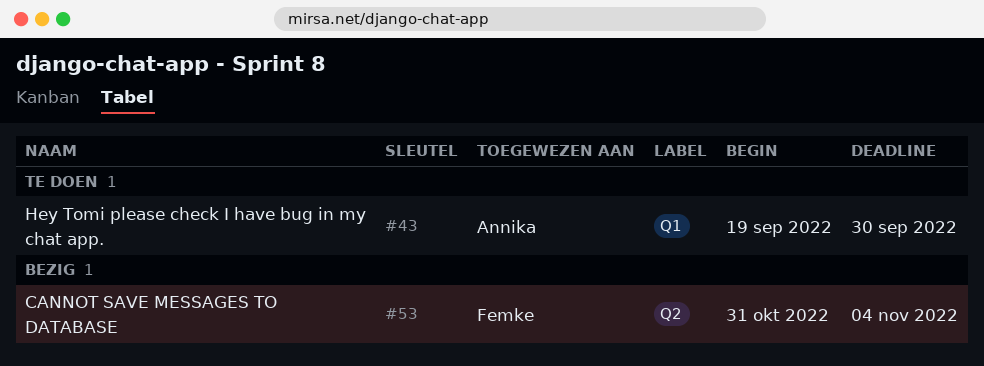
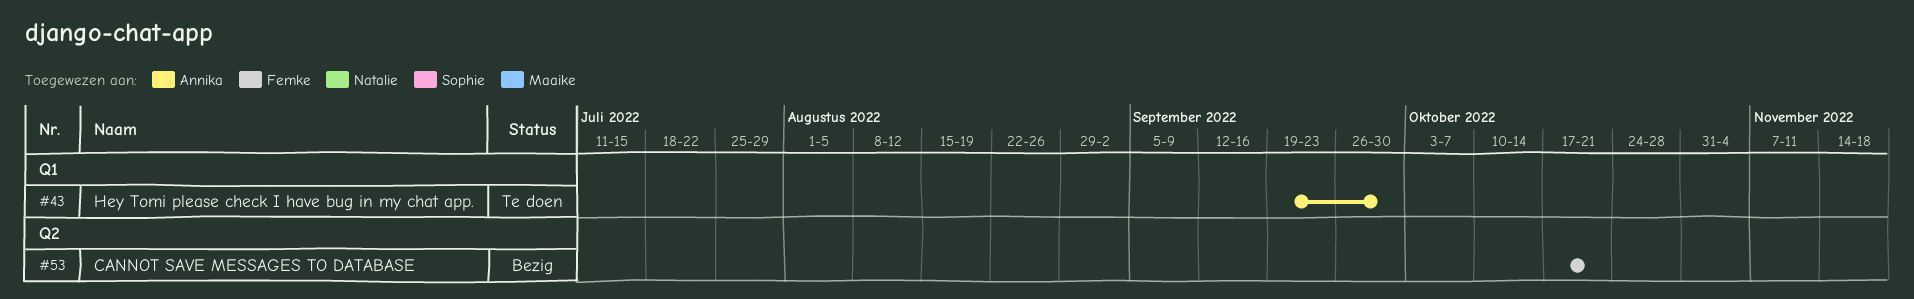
#53, start: Oct 31 -> Oct 17
#53, due: Nov 4 -> Oct 21

